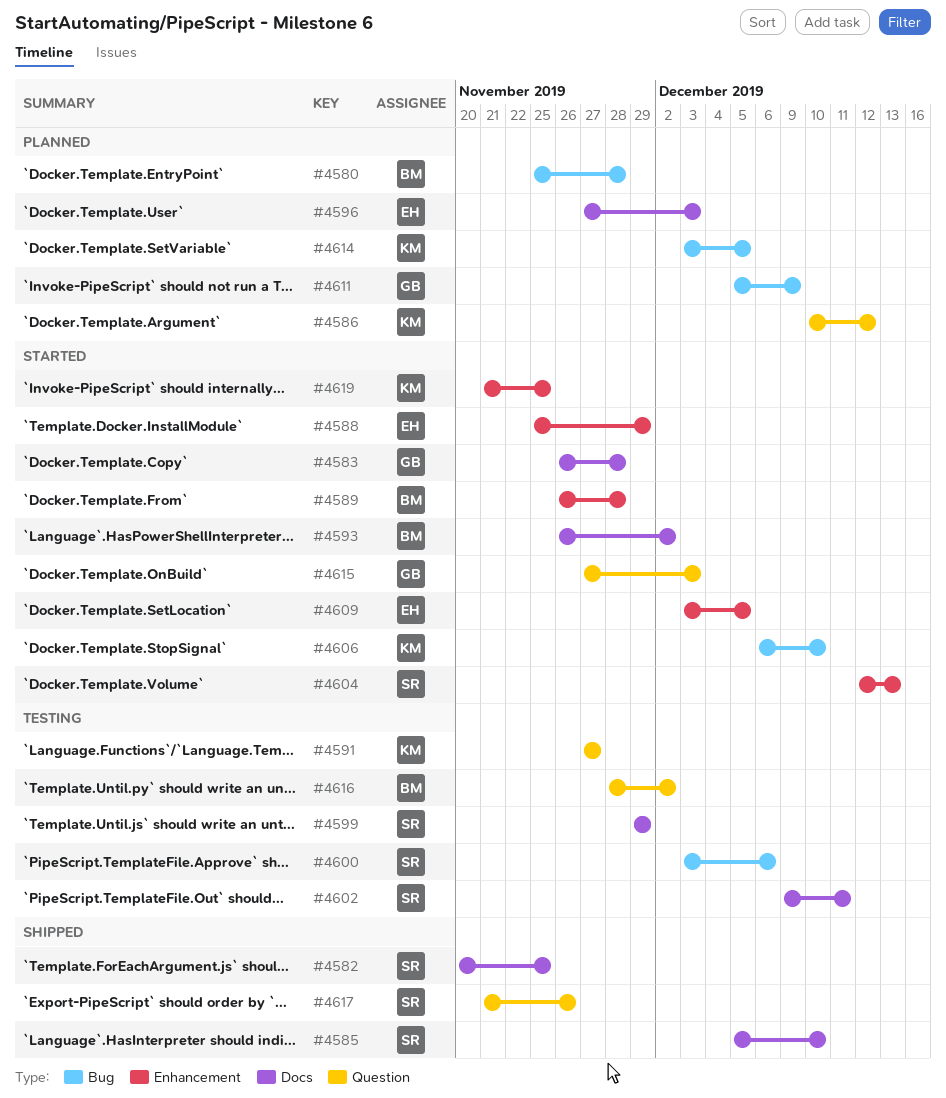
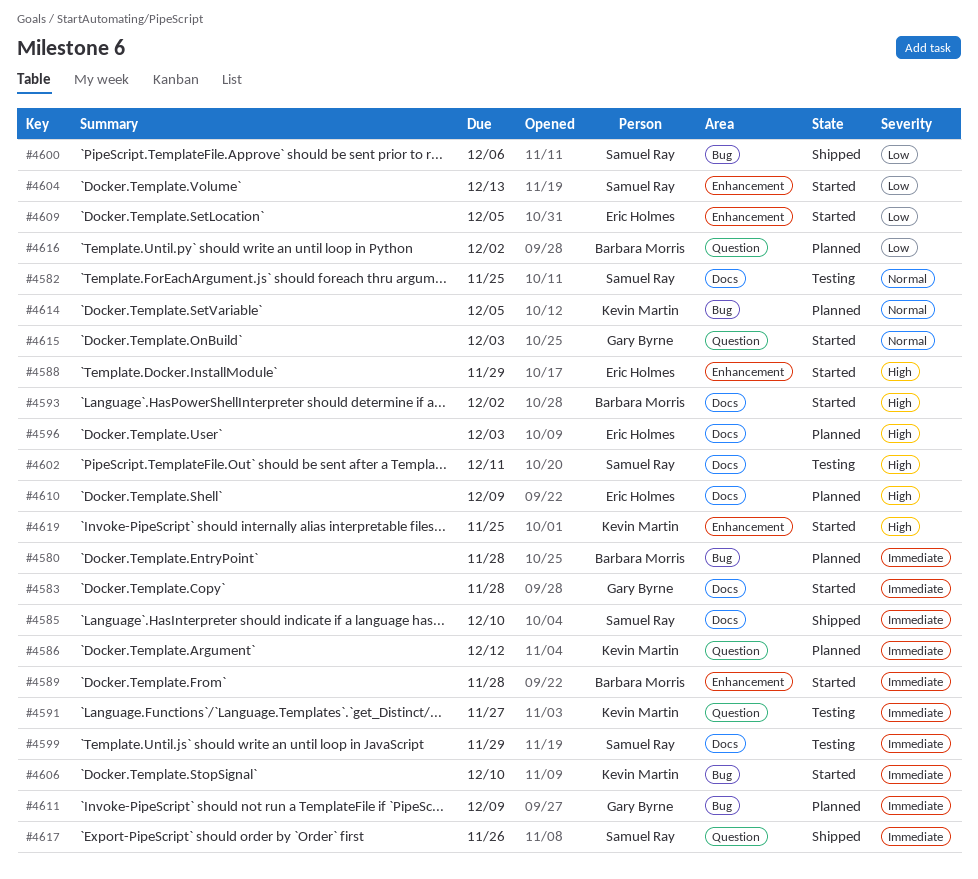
#4582, status: Shipped -> Testing
#4600, status: Testing -> Shipped
#4610: none -> present
#4616, status: Testing -> Planned

